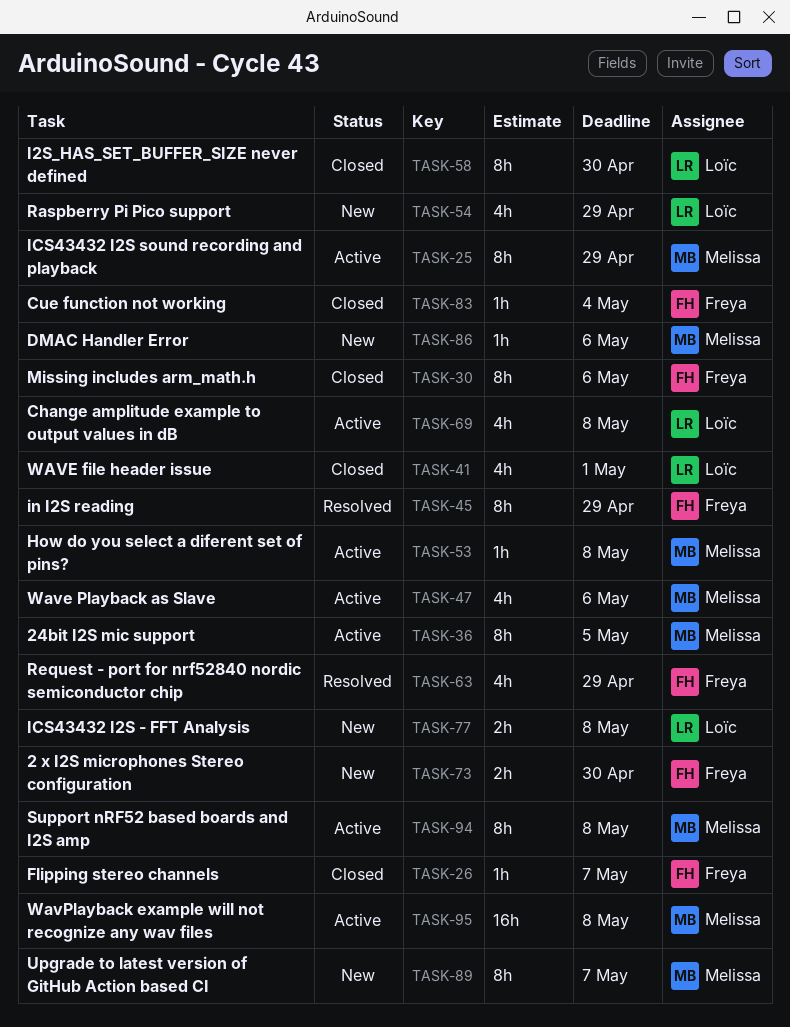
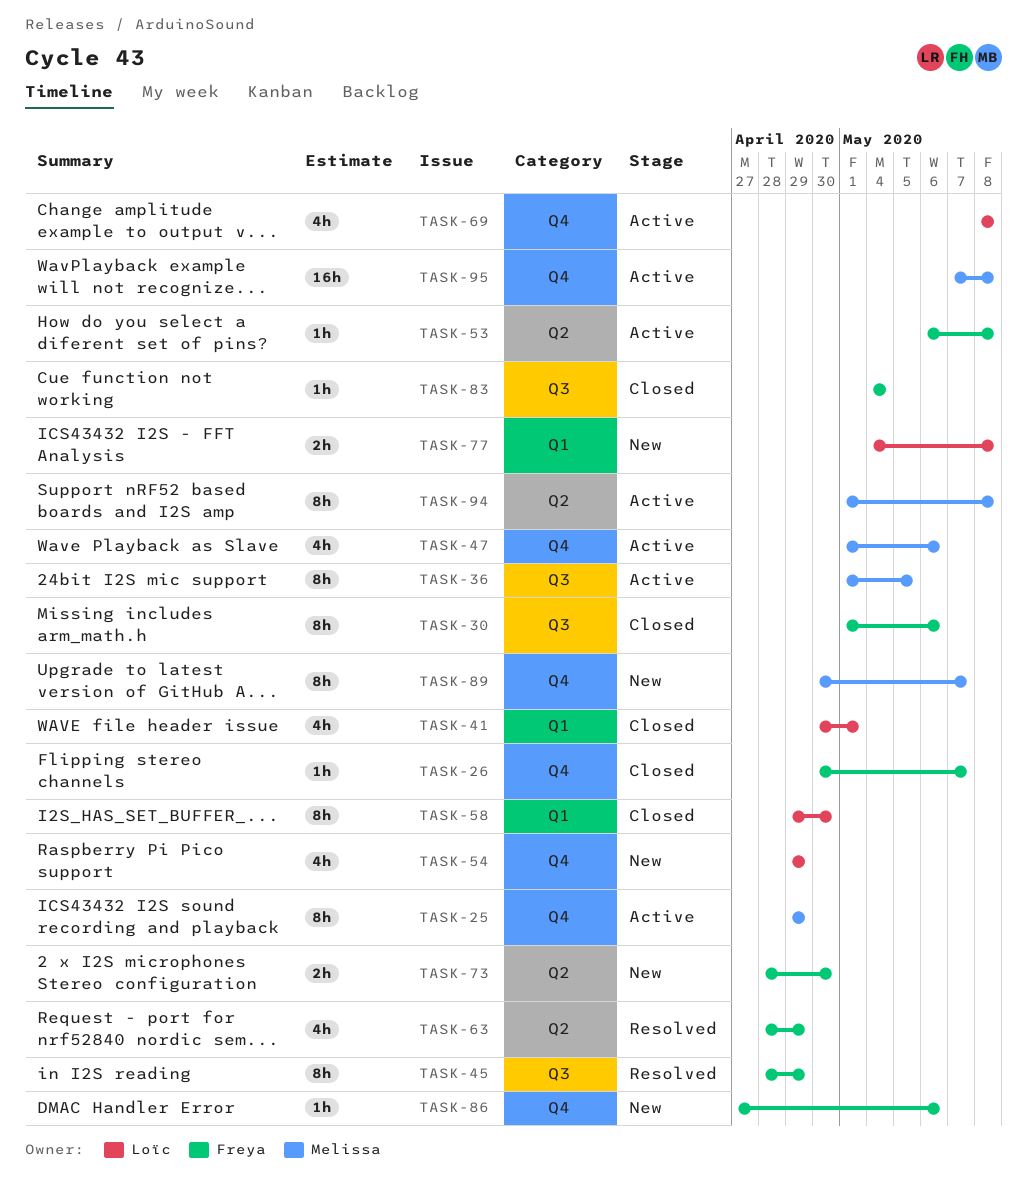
TASK-53, owner: Melissa -> Freya
TASK-86, owner: Melissa -> Freya

